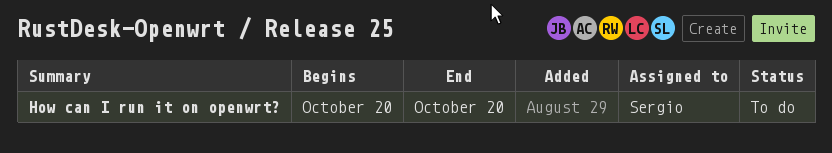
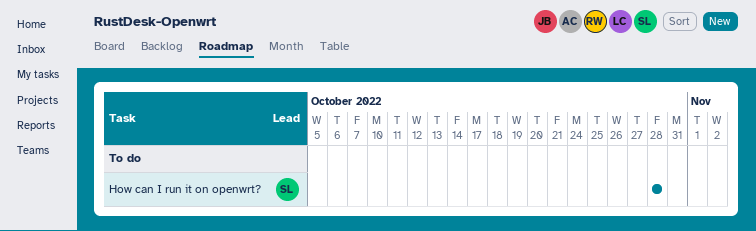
How can I run it on openwrt?, start: Oct 20 -> Oct 28
How can I run it on openwrt?, due: Oct 20 -> Oct 28

